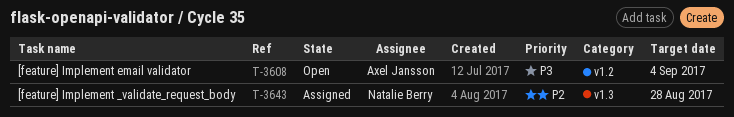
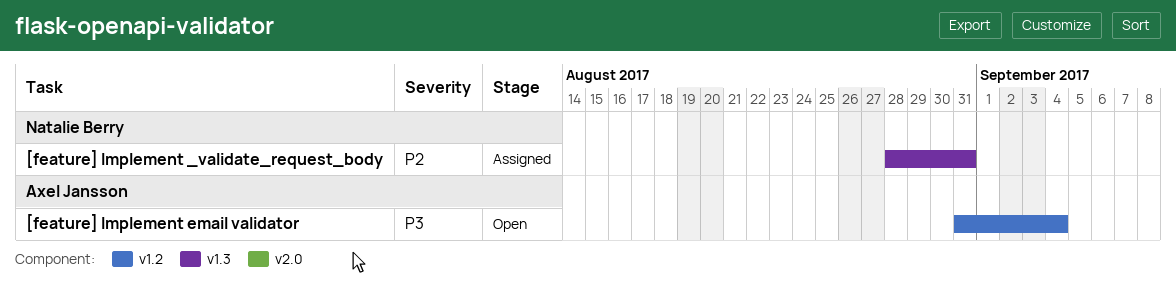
[feature] Implement _validate_request_body, due: Aug 28 -> Aug 31

